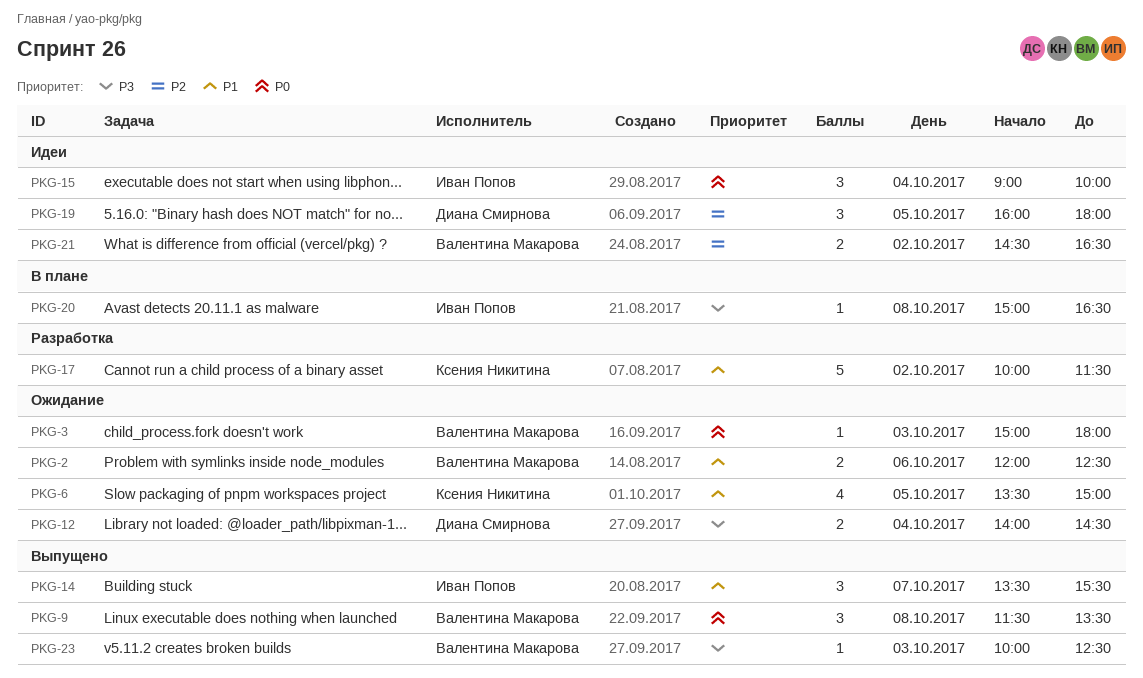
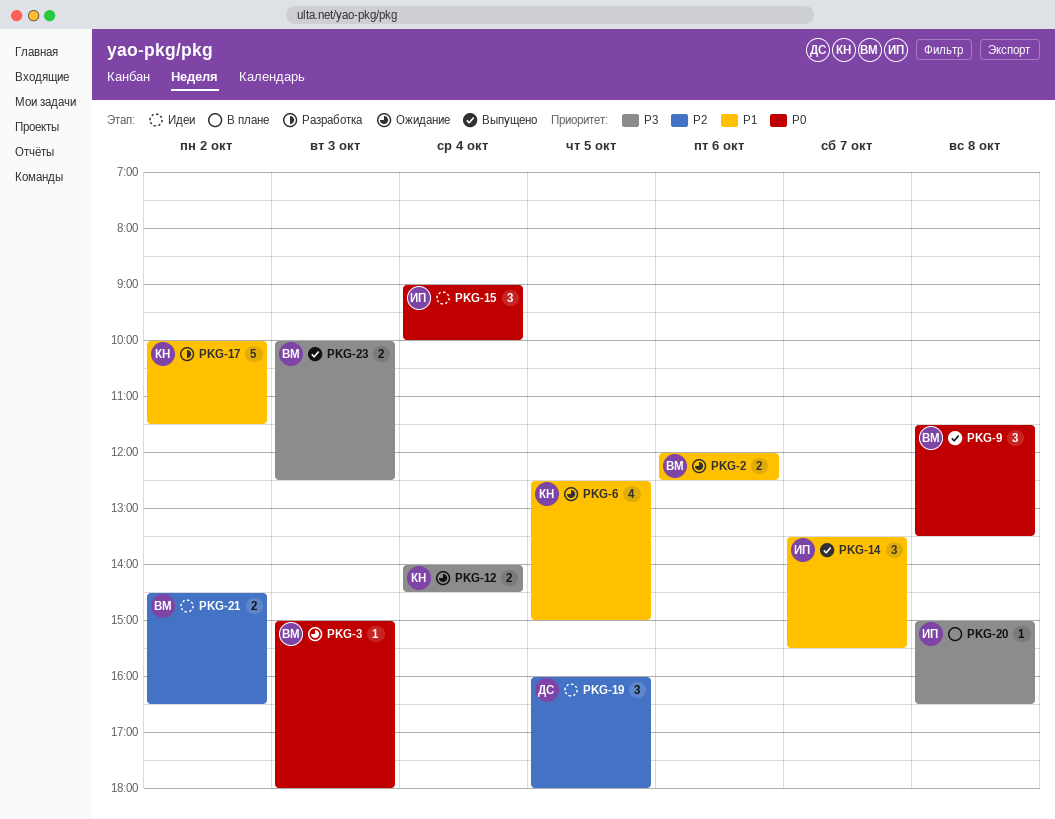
PKG-6, begins: 13:30 -> 12:30
PKG-12, owner: Диана Смирнова -> Ксения Никитина
PKG-23, estimate: 1 -> 2

